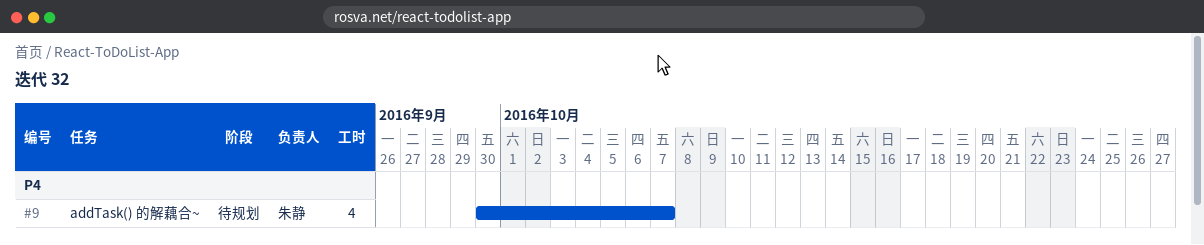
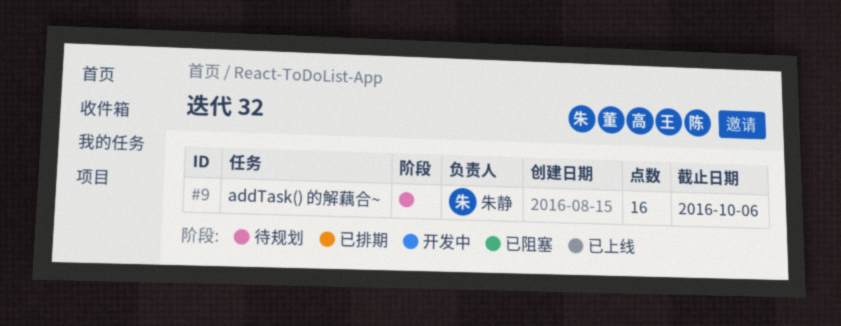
#9, estimate: 4 -> 16
#9, due: Oct 7 -> Oct 6

